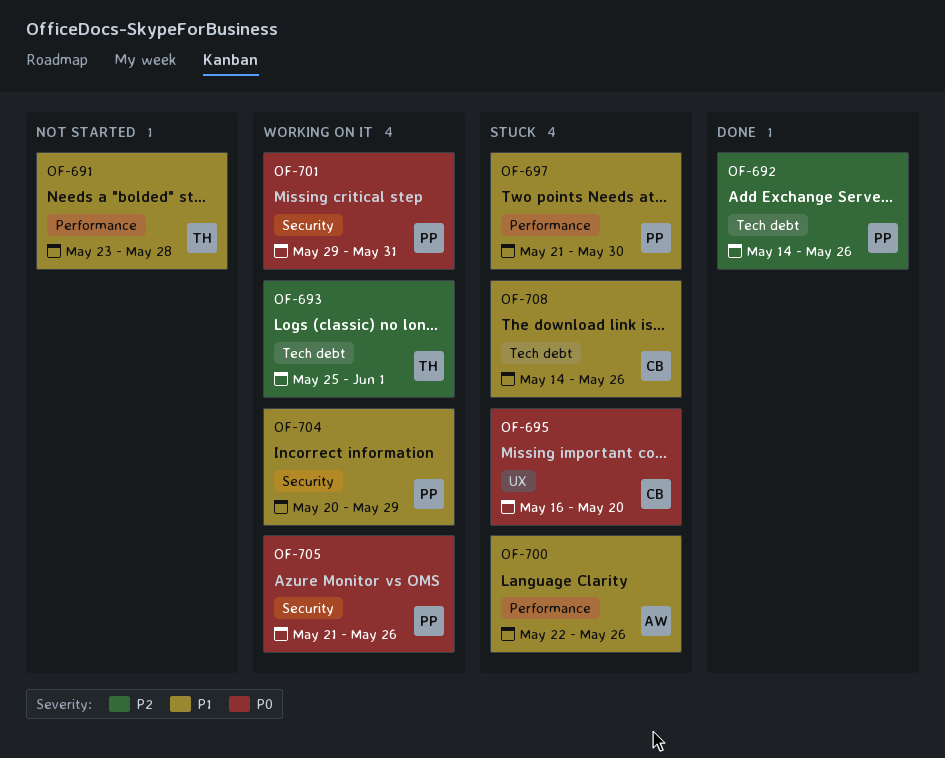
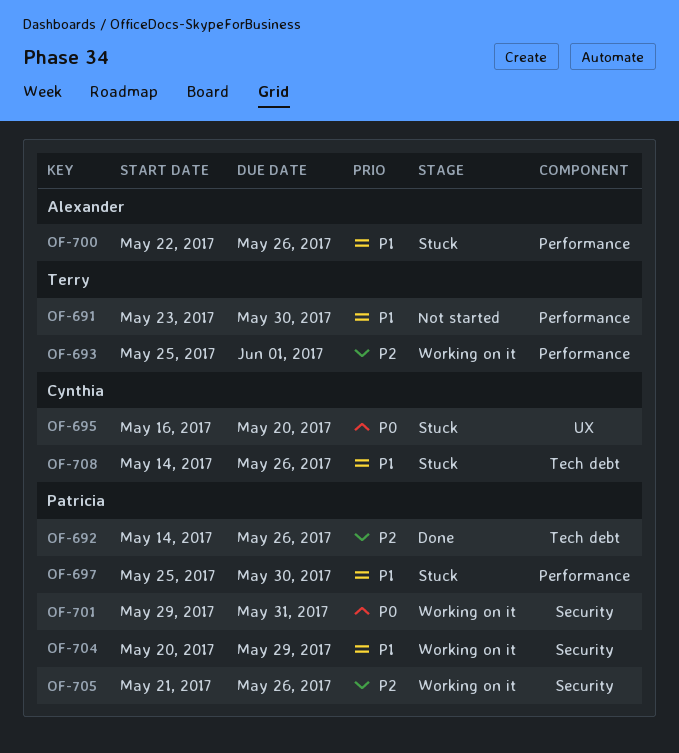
OF-691, due: May 28 -> May 30
OF-693, label: Tech debt -> Performance
OF-697, start: May 21 -> May 25
OF-705, priority: P0 -> P2

